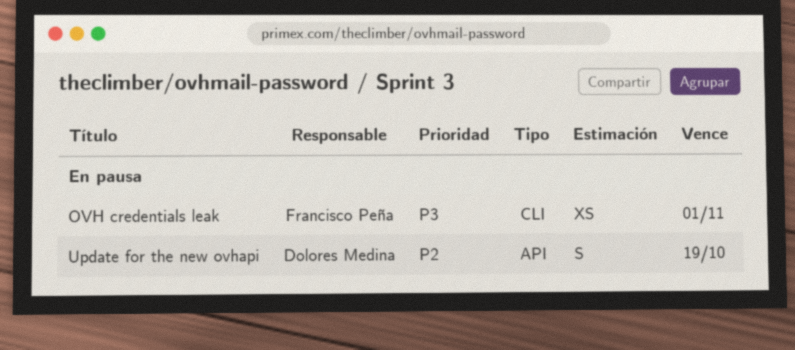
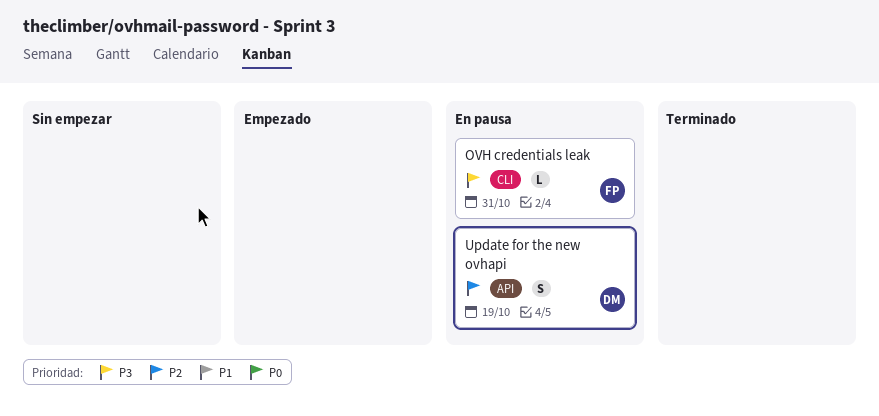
OVH credentials leak, estimate: XS -> L
OVH credentials leak, due: Nov 1 -> Oct 31

